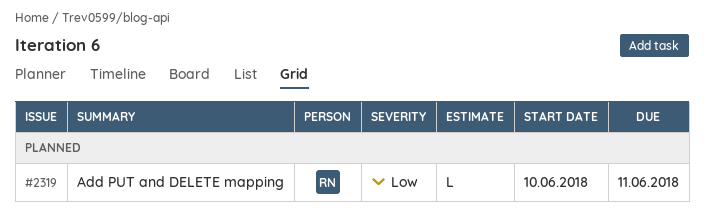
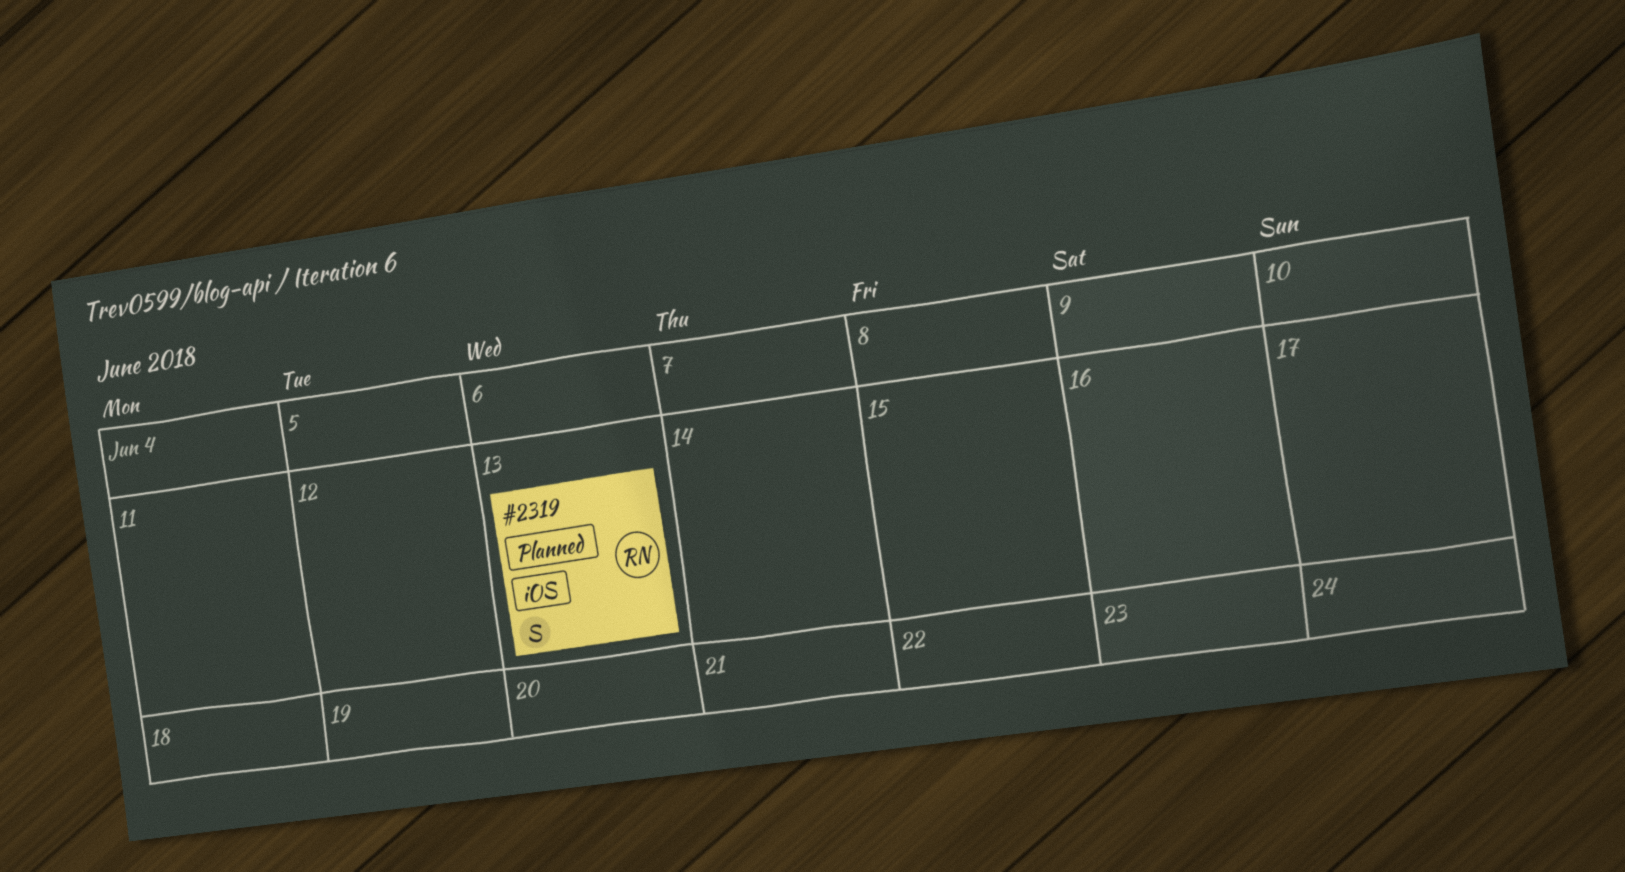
#2319, estimate: L -> S
#2319, due: Jun 11 -> Jun 13

